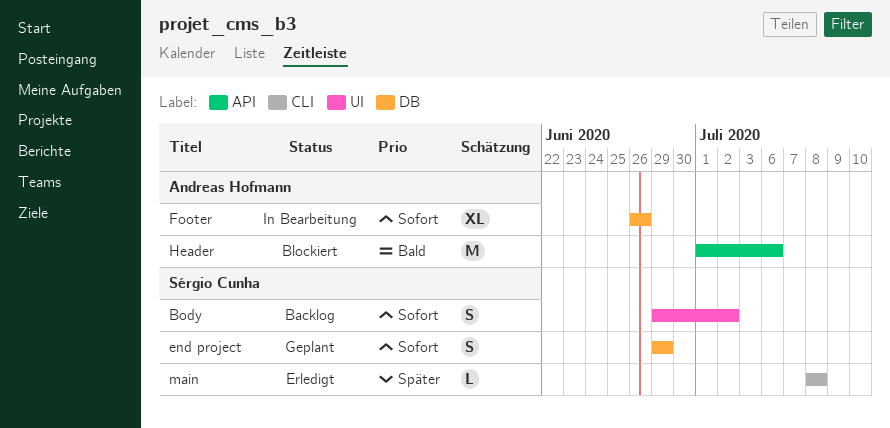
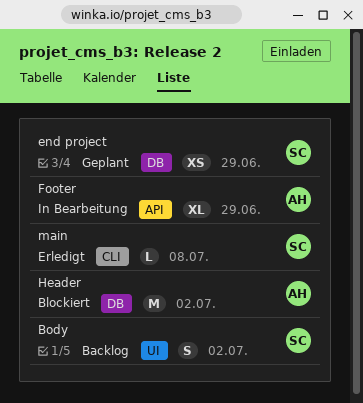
end project, estimate: S -> XS
Footer, label: DB -> API
Footer, due: Jun 26 -> Jun 29
Header, label: API -> DB
Header, due: Jul 6 -> Jul 2

